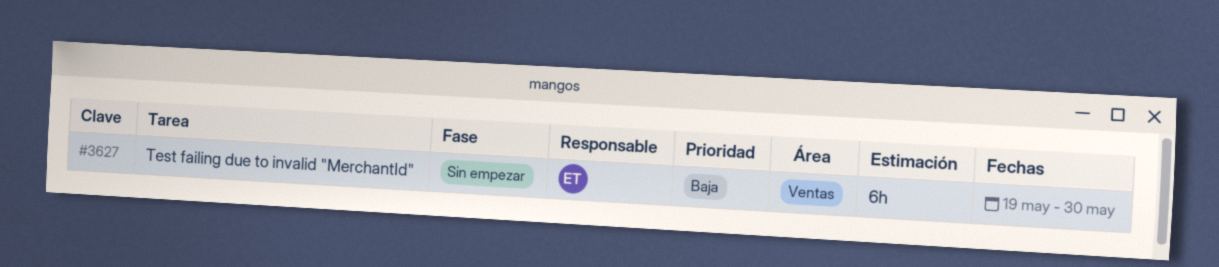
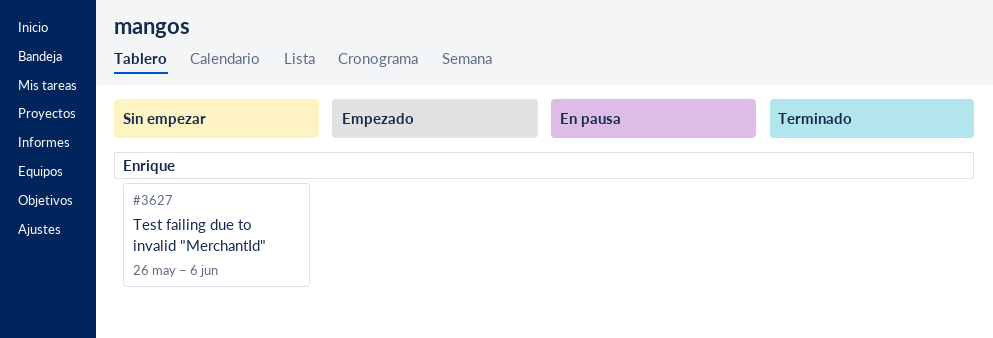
#3627, start: May 19 -> May 26
#3627, due: May 30 -> Jun 6

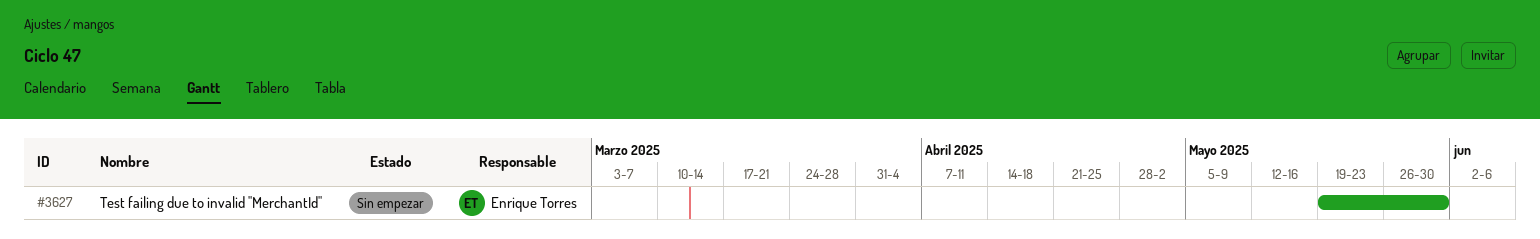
#3627, start: May 26 -> May 19
#3627, due: Jun 6 -> May 30

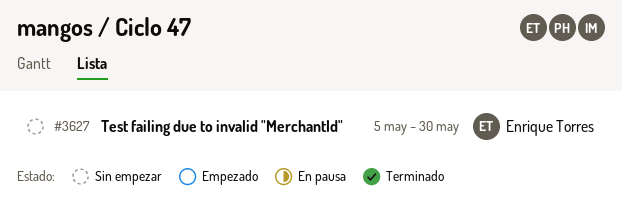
#3627, start: May 19 -> May 5

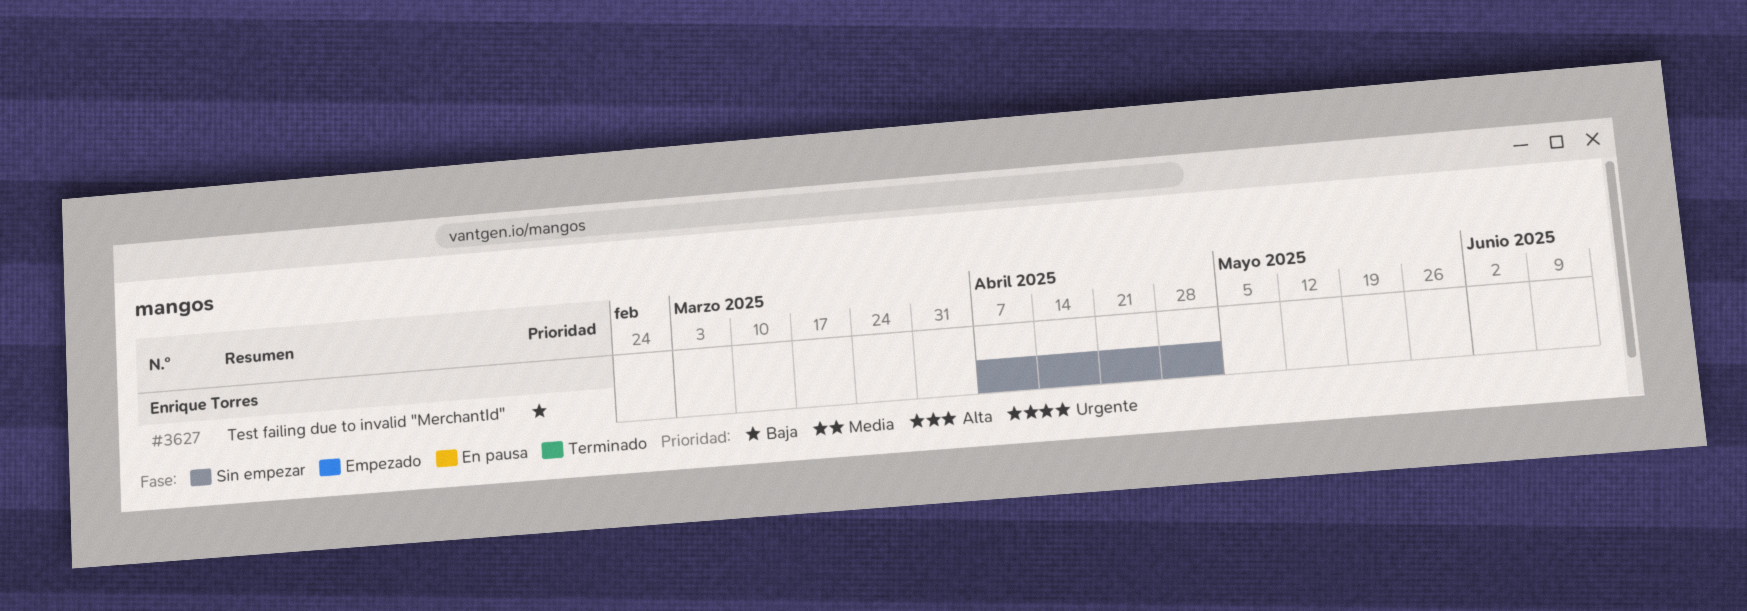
#3627, start: May 5 -> Apr 7
#3627, due: May 30 -> May 2

